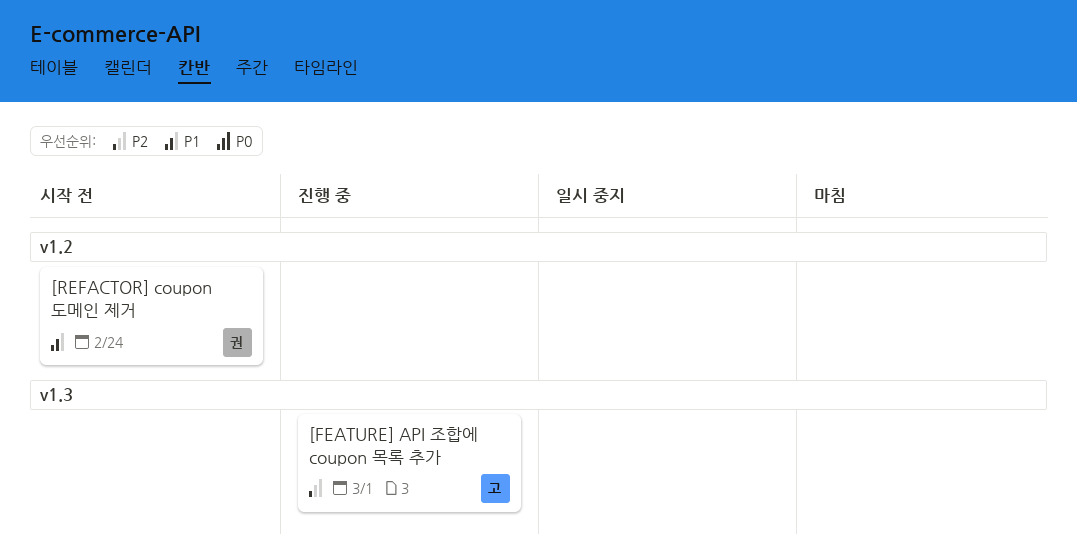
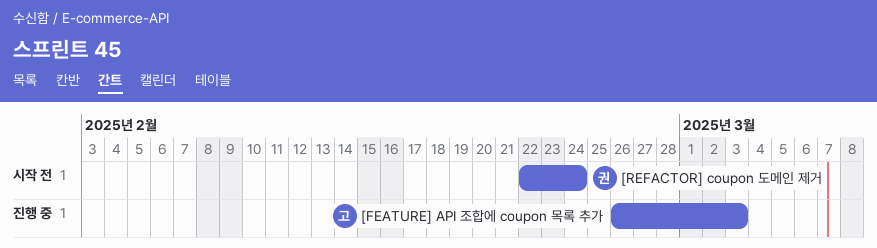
[FEATURE] API 조합에 coupon 목록 추가, due: Mar 1 -> Mar 3

